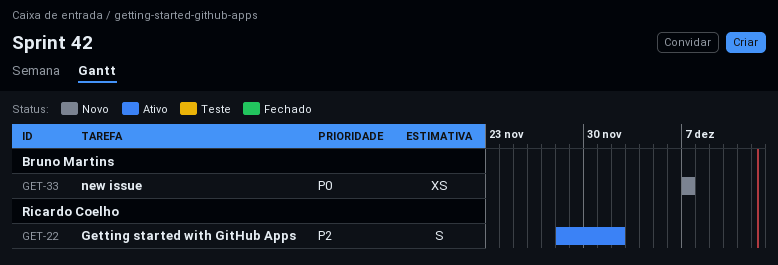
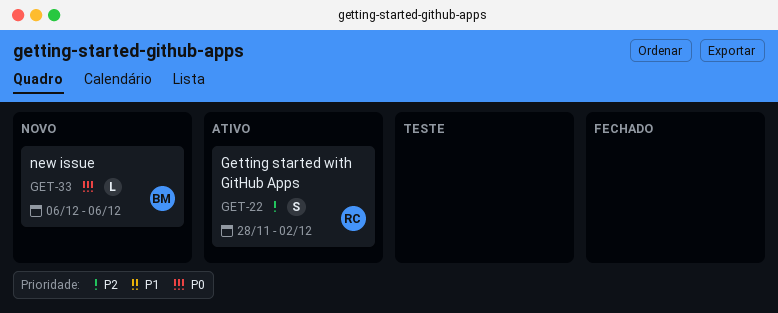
GET-33, estimate: XS -> L
GET-33, start: Dec 7 -> Dec 6
GET-33, due: Dec 7 -> Dec 6

